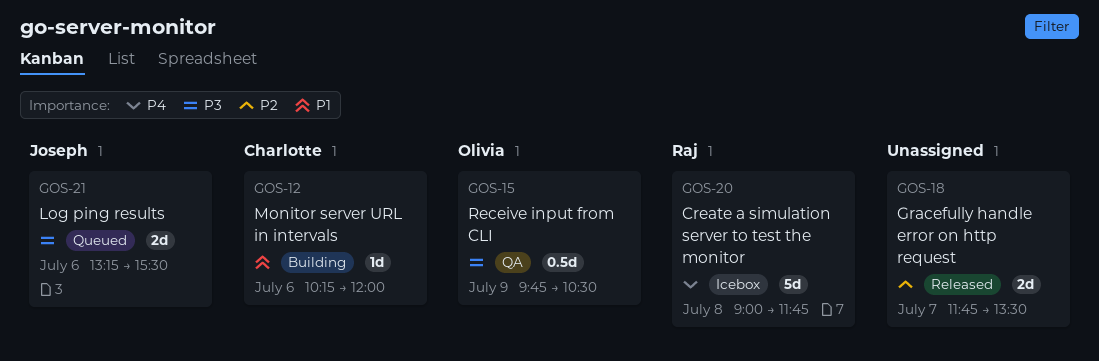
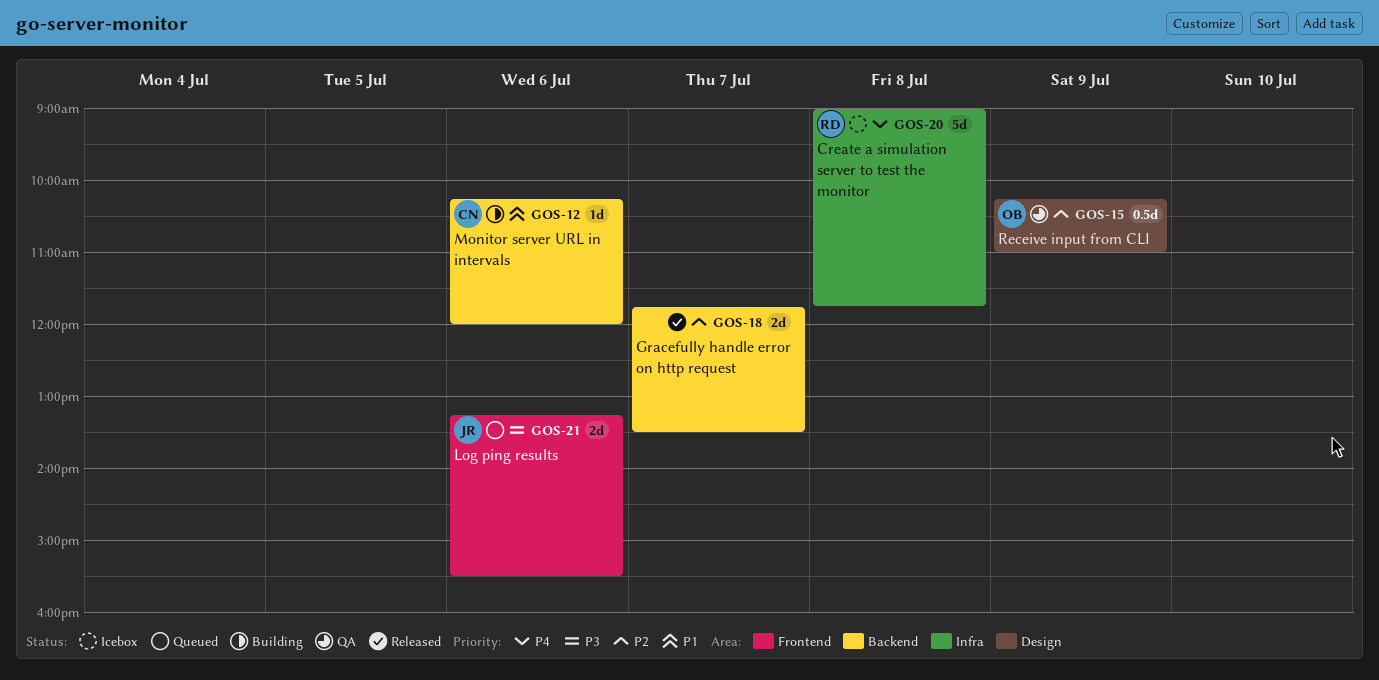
GOS-15, priority: P3 -> P2
GOS-15, begins: 09:45 -> 10:15
GOS-15, ends: 10:30 -> 11:00

